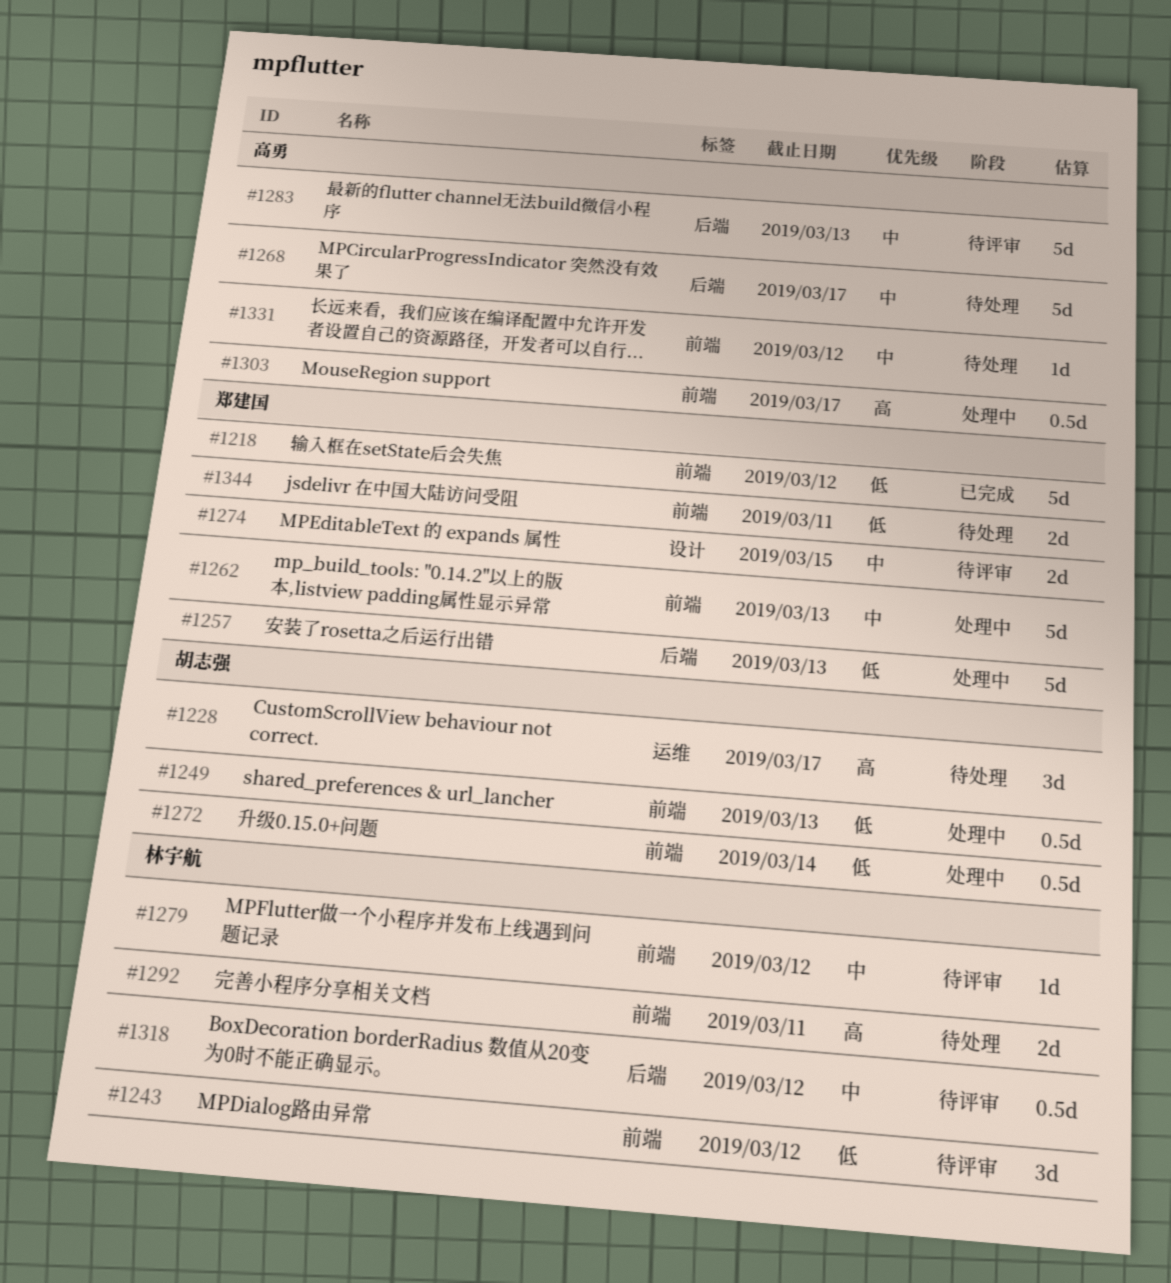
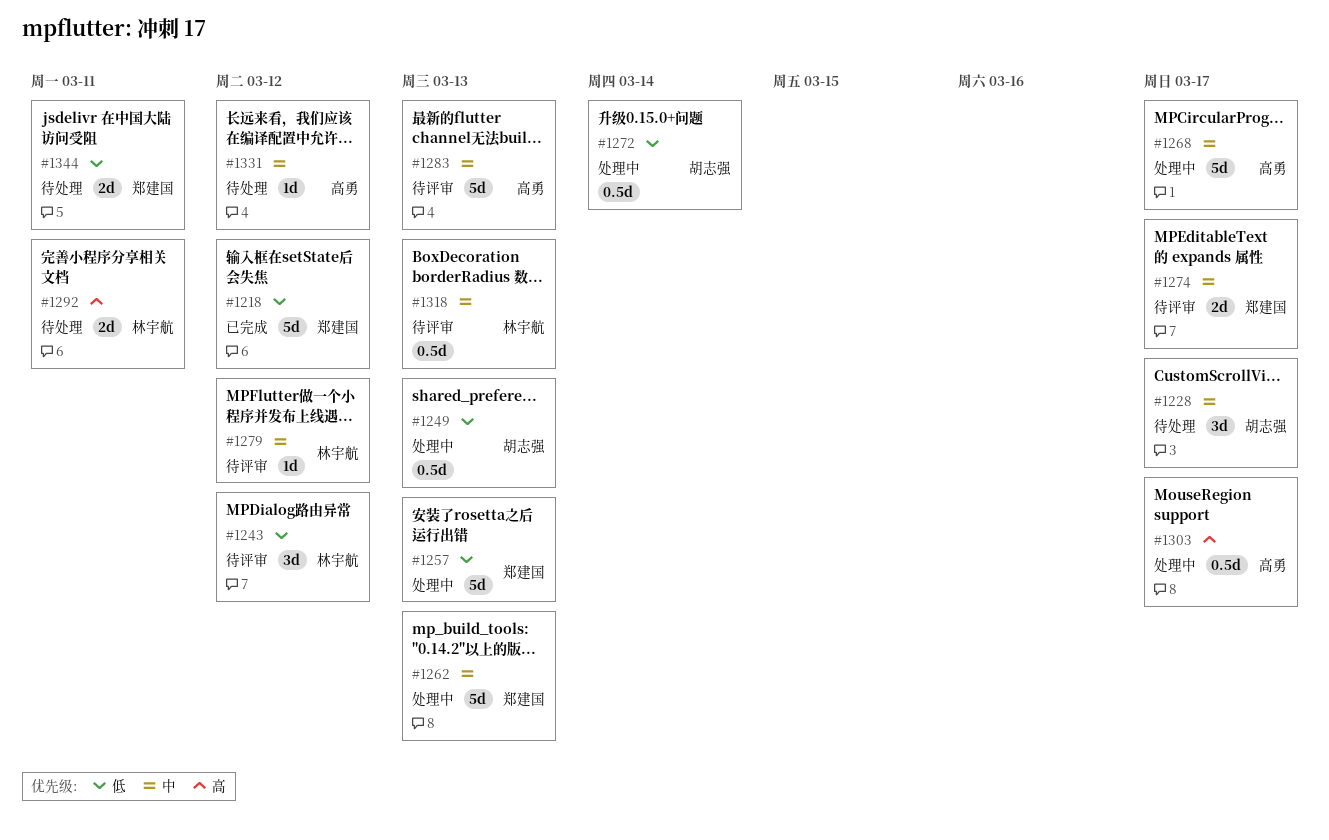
#1228, priority: 高 -> 中
#1268, status: 待处理 -> 处理中
#1274, due: Mar 15 -> Mar 17
#1318, due: Mar 12 -> Mar 13

